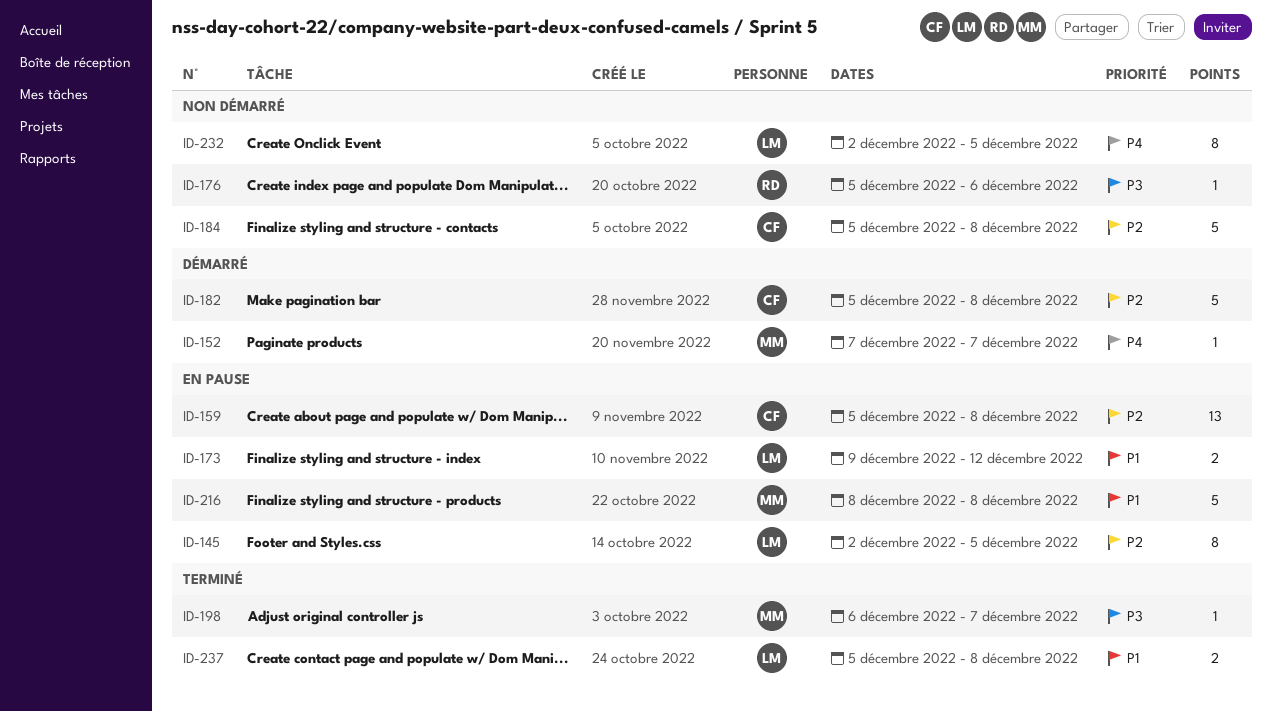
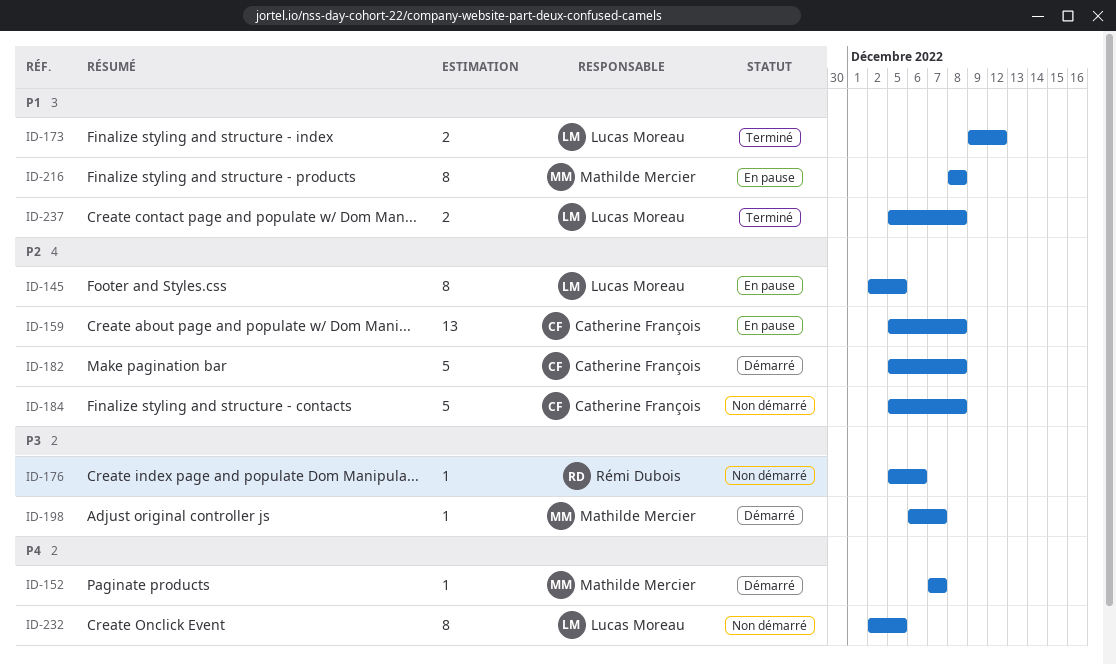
ID-173, status: En pause -> Terminé
ID-198, status: Terminé -> Démarré
ID-216, estimate: 5 -> 8

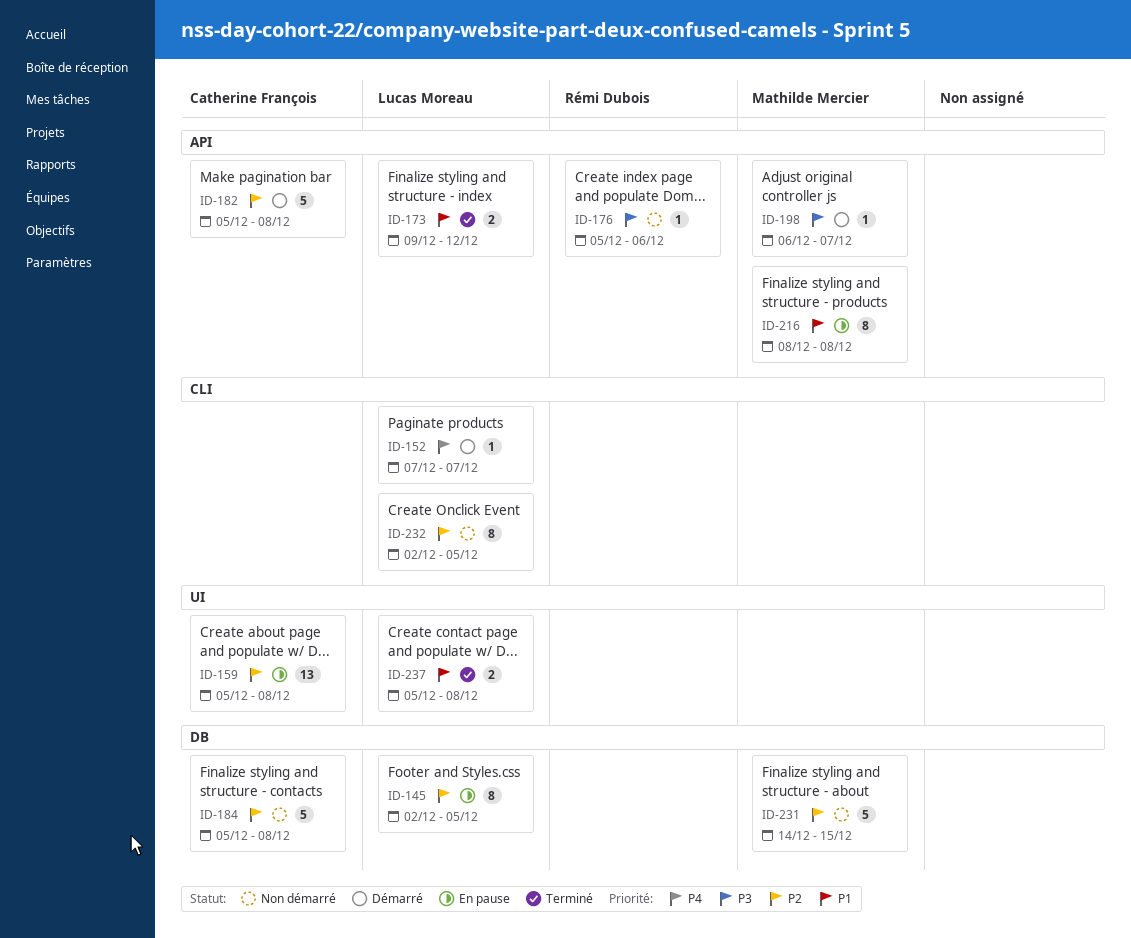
ID-152, owner: Mathilde Mercier -> Lucas Moreau
ID-231: none -> present
ID-232, priority: P4 -> P2

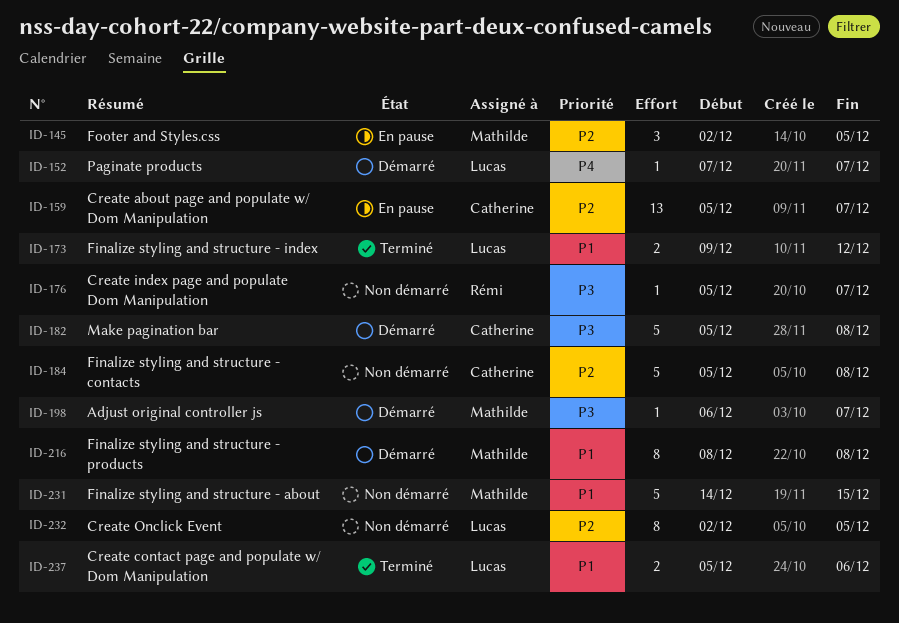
ID-145, owner: Lucas Moreau -> Mathilde Mercier
ID-145, estimate: 8 -> 3
ID-159, due: Dec 8 -> Dec 7
ID-176, due: Dec 6 -> Dec 7
ID-182, priority: P2 -> P3
ID-216, status: En pause -> Démarré
ID-231, priority: P2 -> P1
ID-237, due: Dec 8 -> Dec 6

